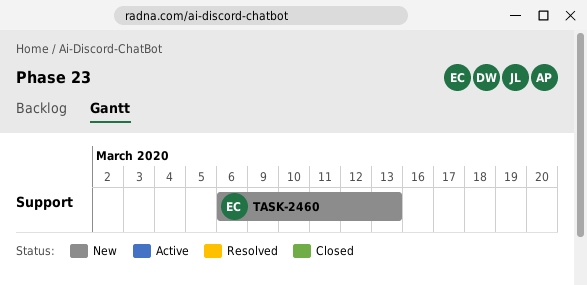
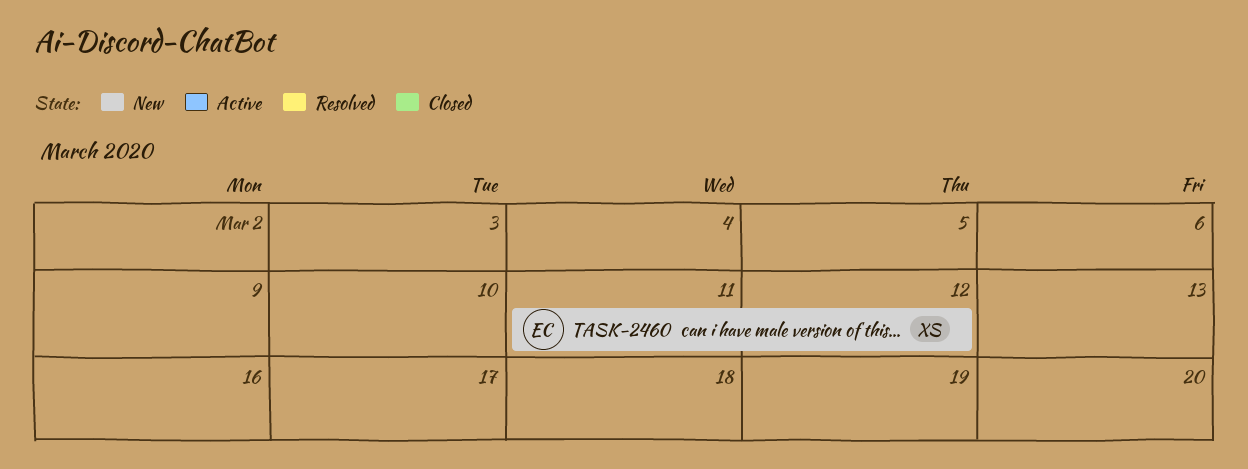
TASK-2460, start: Mar 6 -> Mar 11
TASK-2460, due: Mar 13 -> Mar 12

